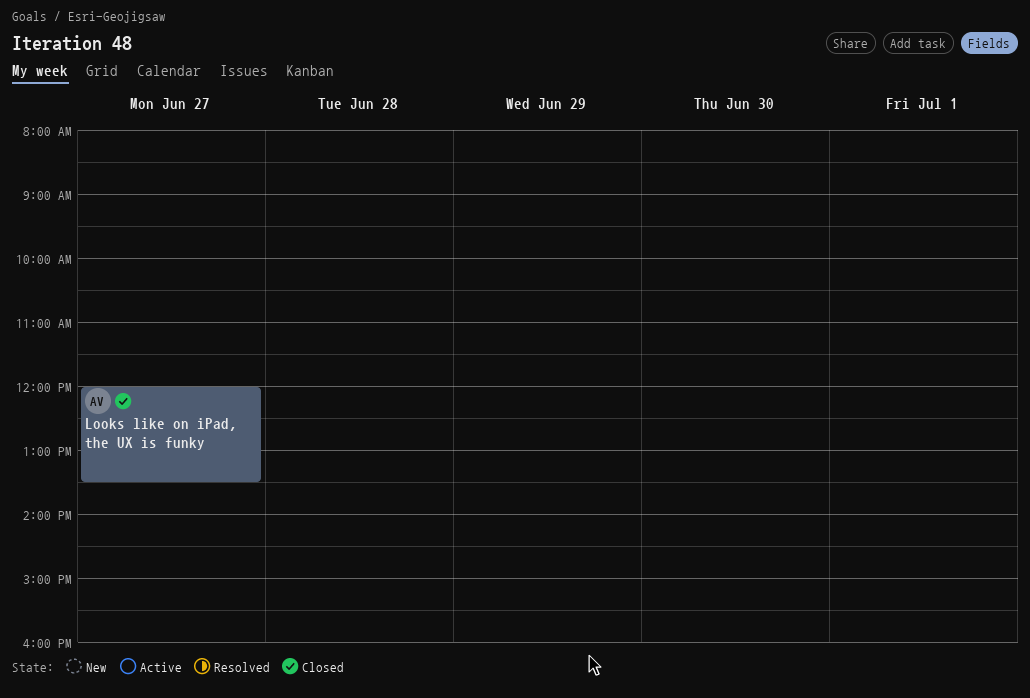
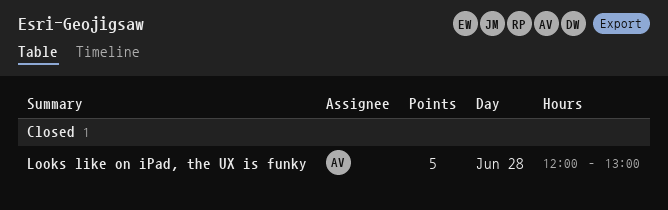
Looks like on iPad, the UX is funky, day: Jun 27 -> Jun 28
Looks like on iPad, the UX is funky, ends: 13:30 -> 13:00

